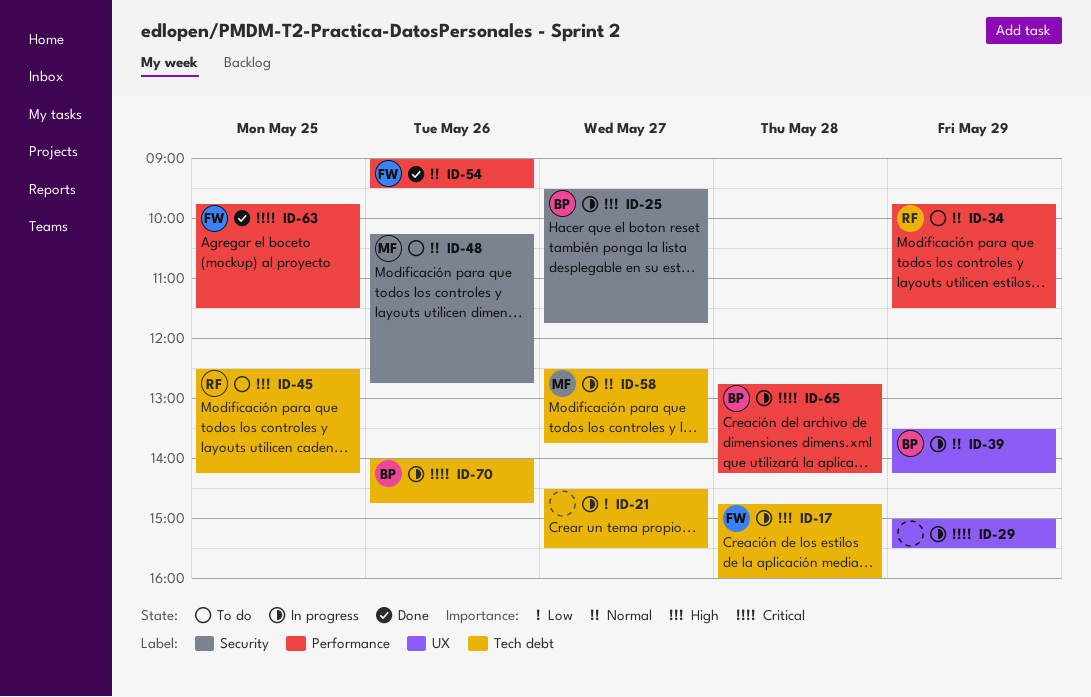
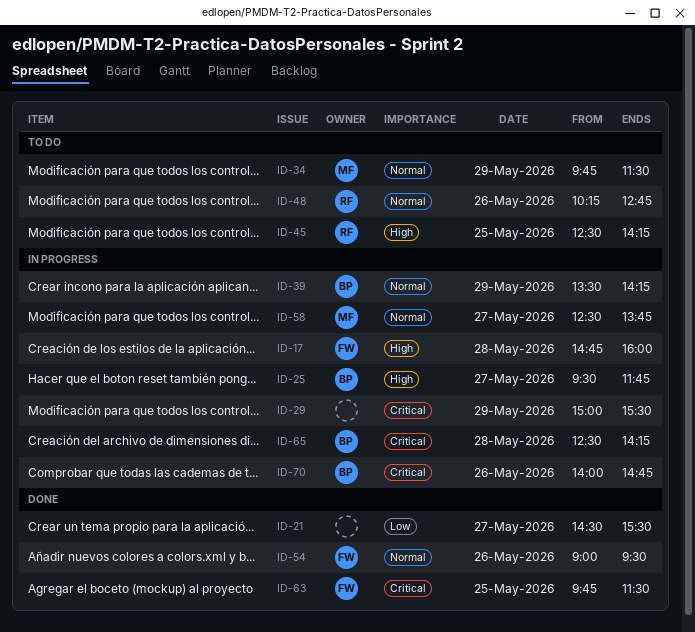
ID-21, status: In progress -> Done
ID-34, owner: RF -> MF
ID-48, owner: MF -> RF
ID-65, begins: 12:45 -> 12:30

